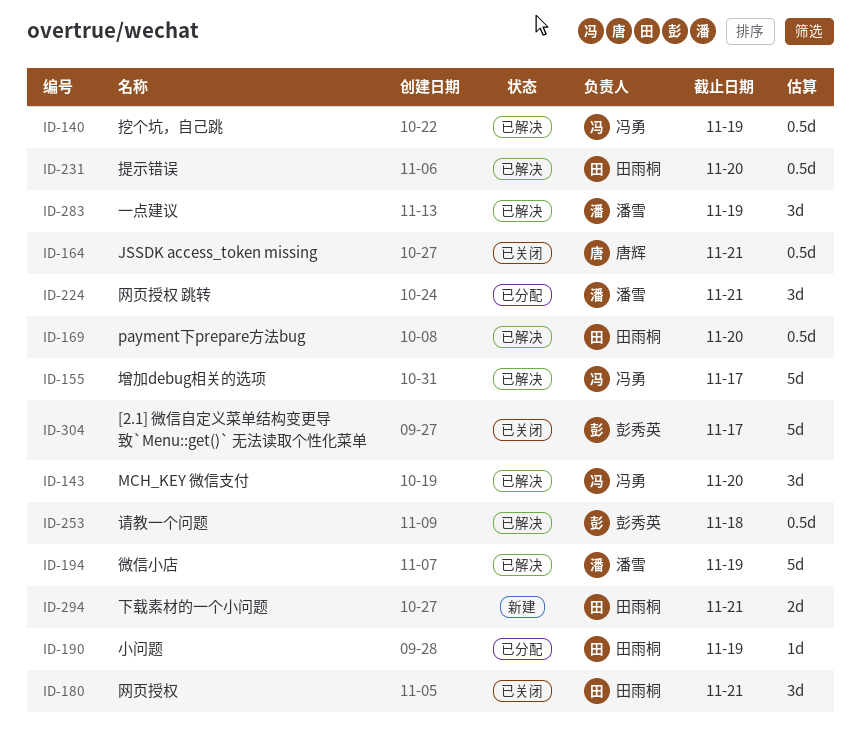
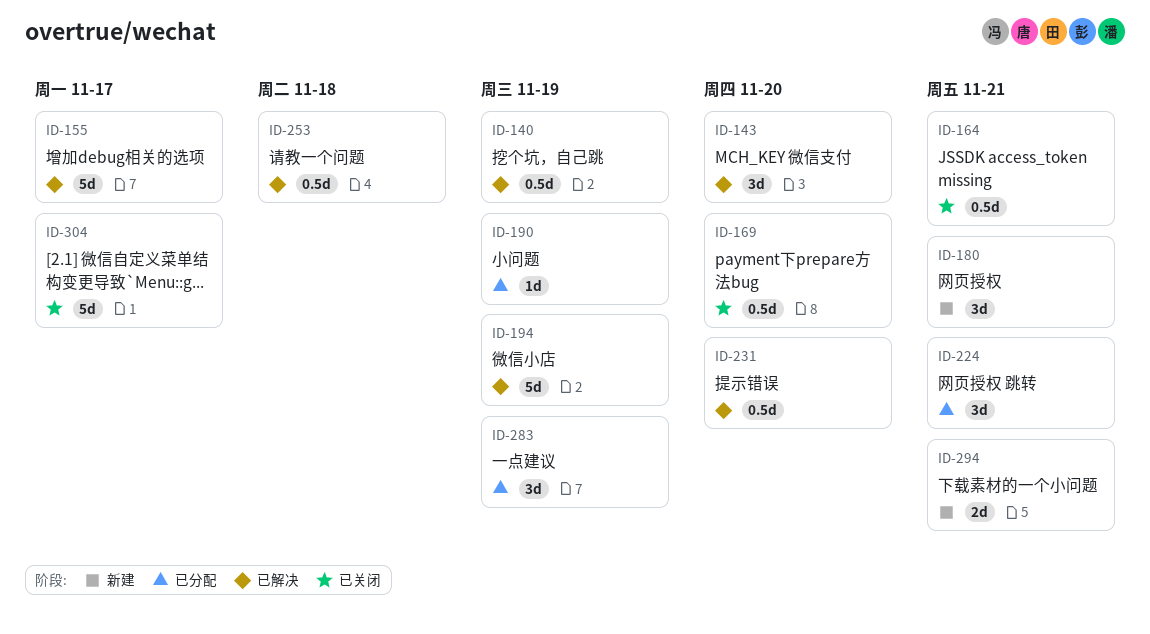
ID-169, status: 已解决 -> 已关闭
ID-180, status: 已关闭 -> 新建
ID-283, status: 已解决 -> 已分配

